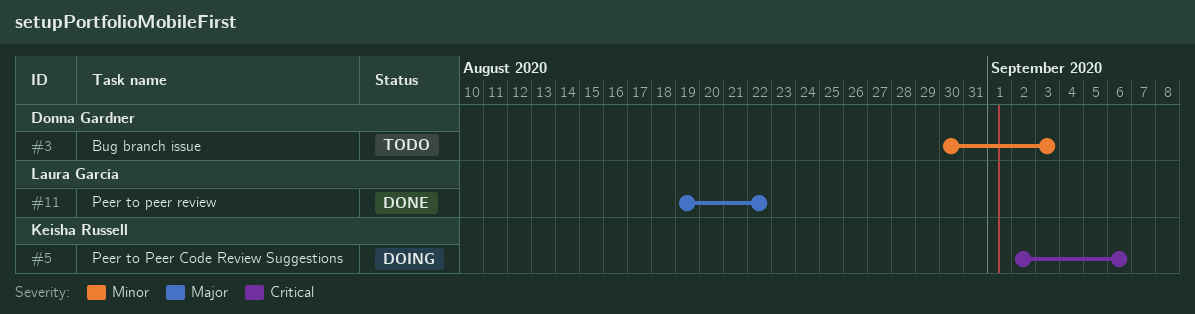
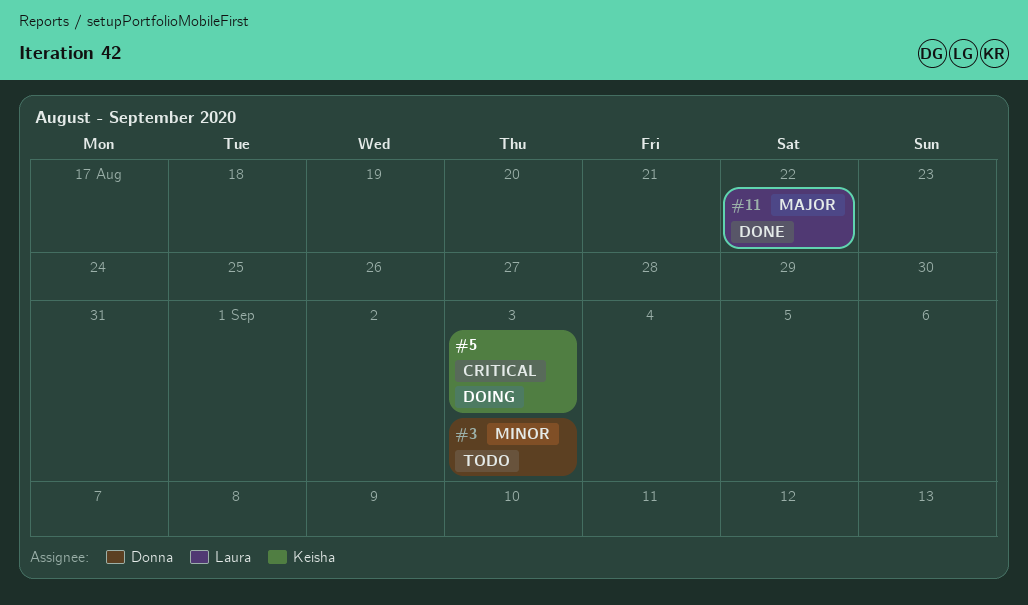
#5, due: Sep 6 -> Sep 3

